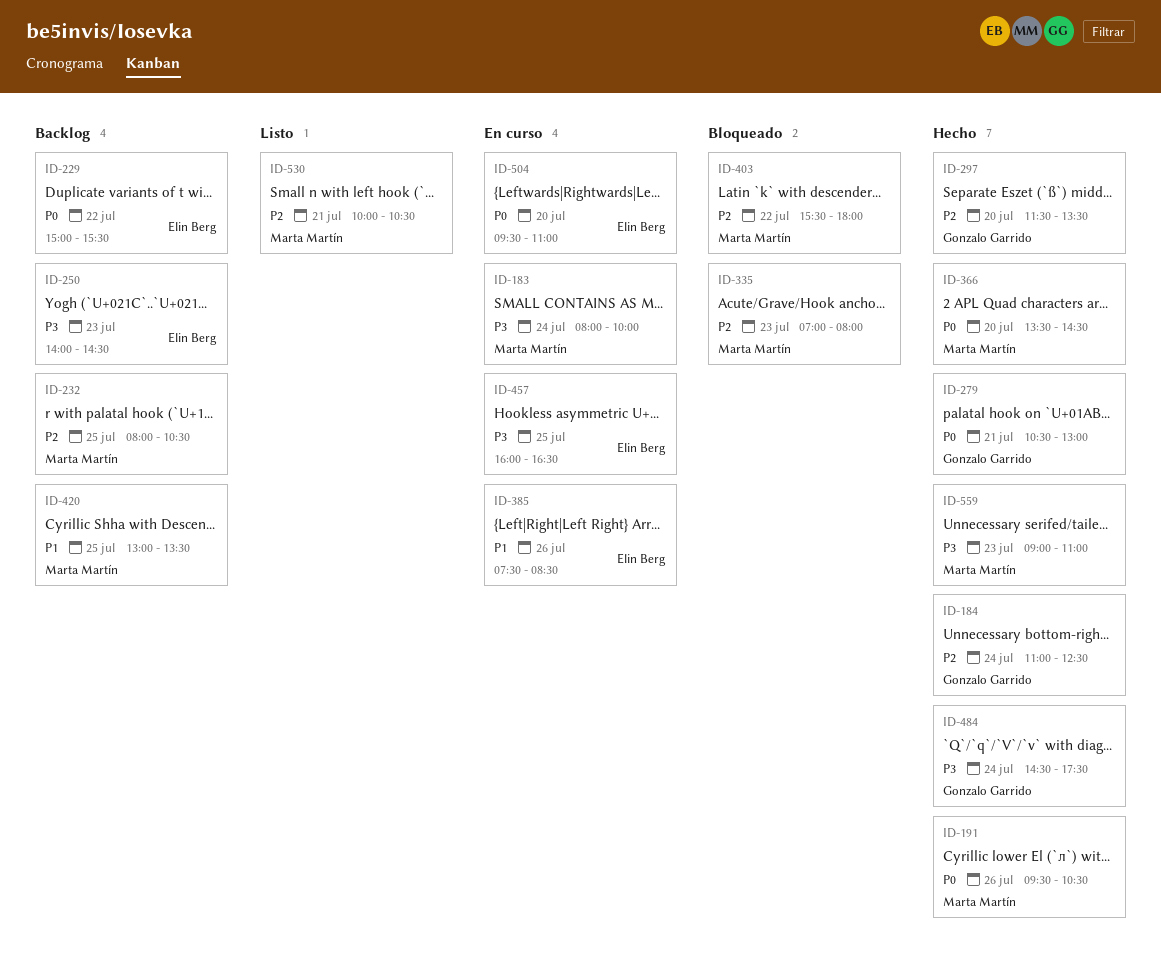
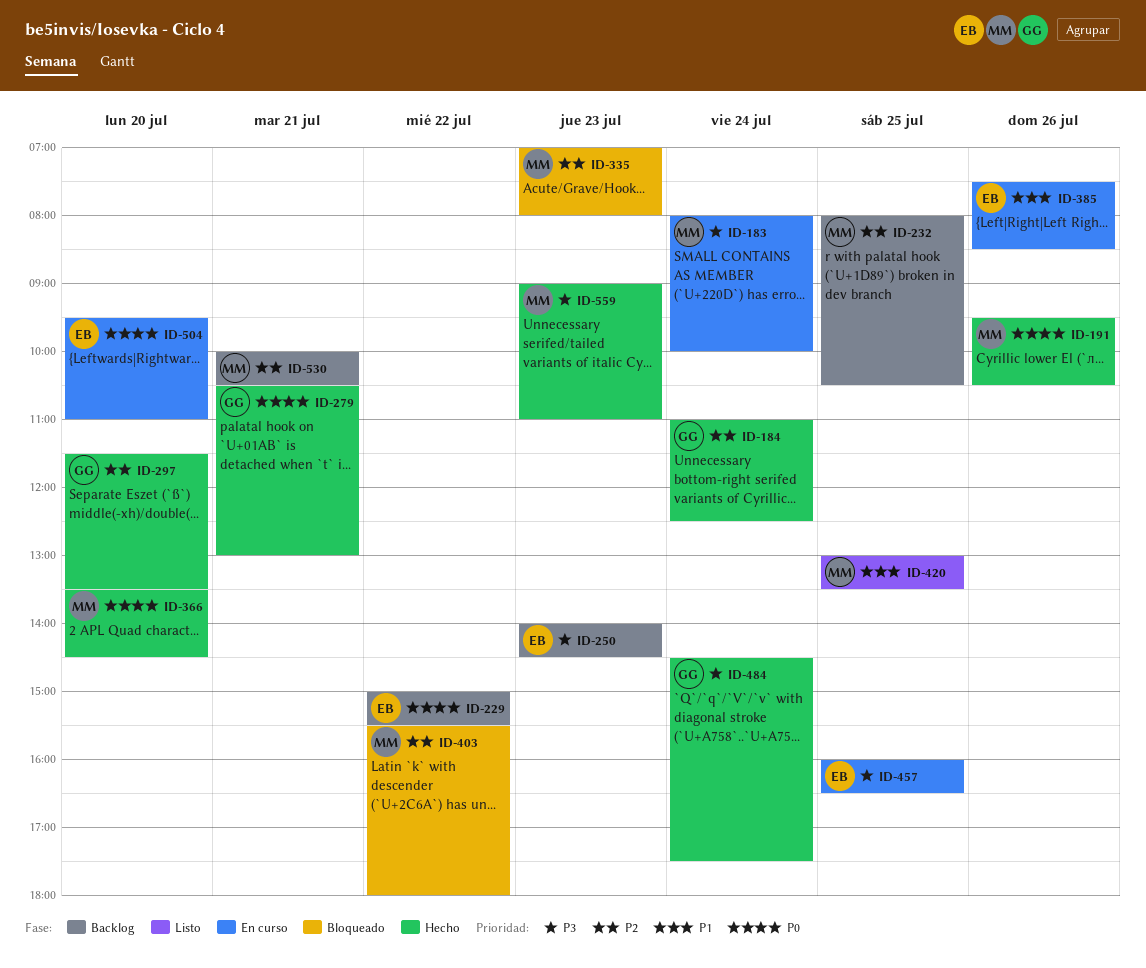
ID-420, status: Backlog -> Listo
ID-530, status: Listo -> Backlog

